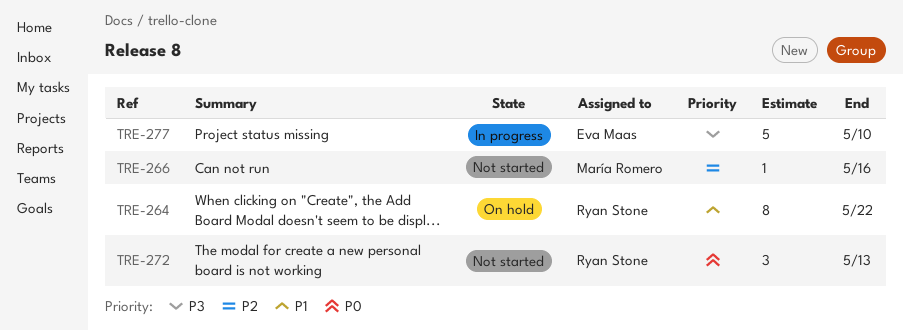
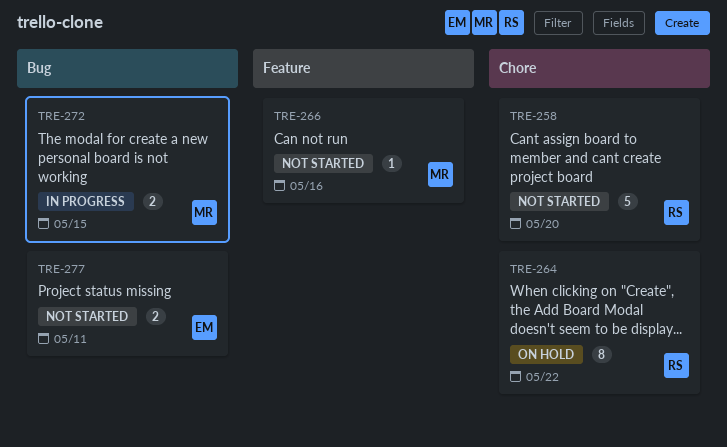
TRE-258: none -> present
TRE-272, status: Not started -> In progress
TRE-272, owner: Ryan Stone -> María Romero
TRE-272, estimate: 3 -> 2
TRE-272, due: May 13 -> May 15
TRE-277, status: In progress -> Not started
TRE-277, estimate: 5 -> 2
TRE-277, due: May 10 -> May 11

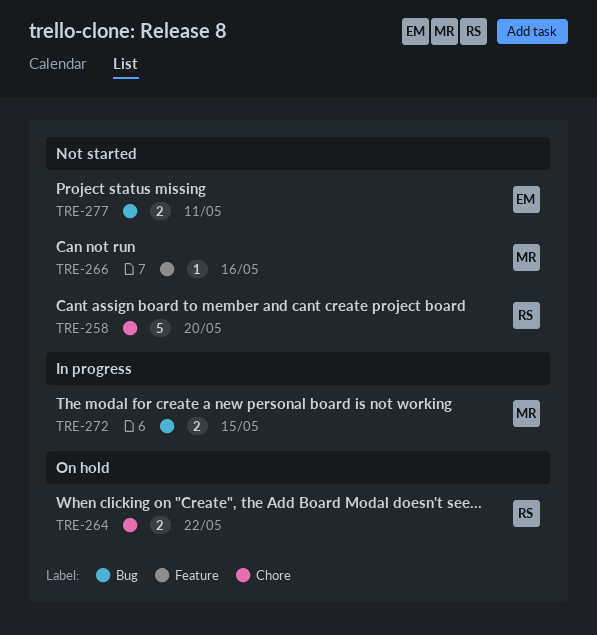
TRE-264, estimate: 8 -> 2

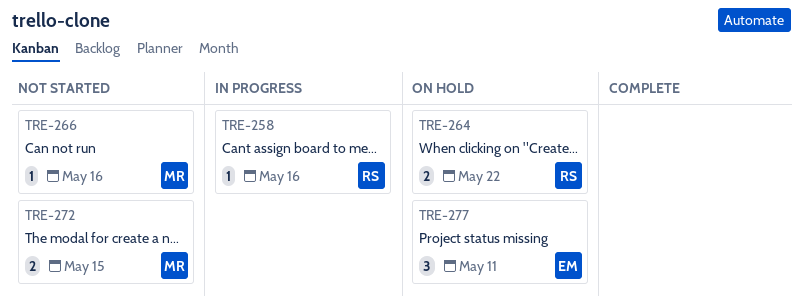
TRE-258, status: Not started -> In progress
TRE-258, estimate: 5 -> 1
TRE-258, due: May 20 -> May 16
TRE-272, status: In progress -> Not started
TRE-277, status: Not started -> On hold
TRE-277, estimate: 2 -> 3

